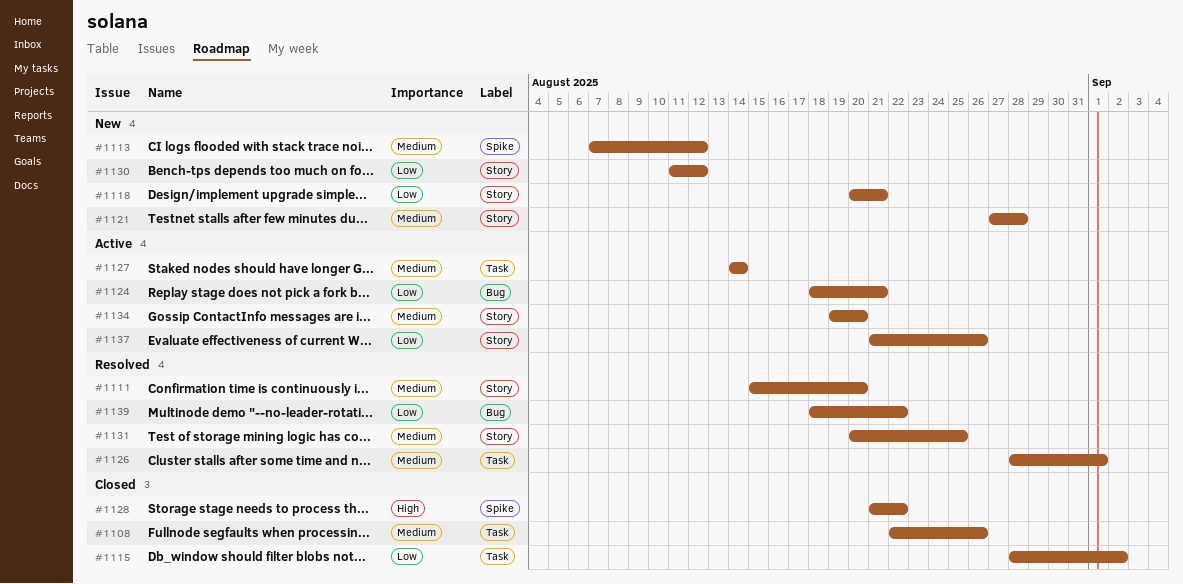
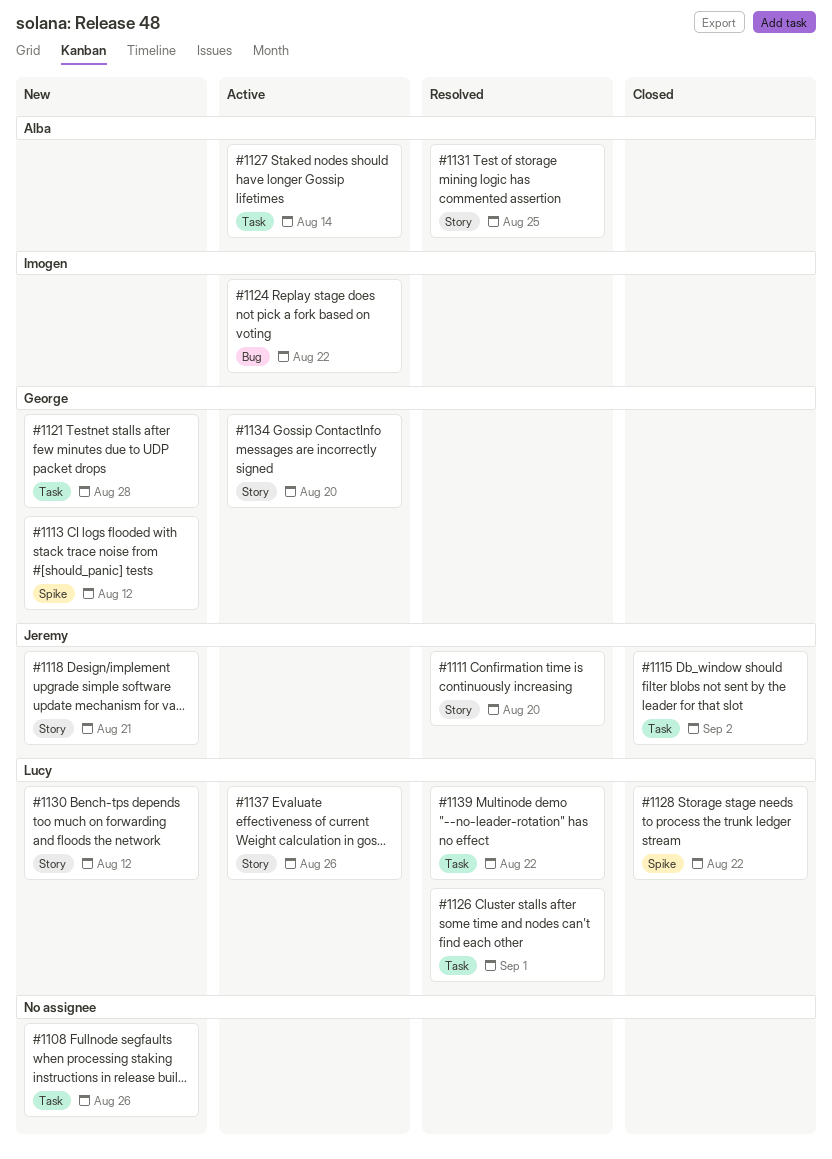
#1108, status: Closed -> New
#1121, label: Story -> Task
#1124, due: Aug 21 -> Aug 22
#1139, label: Bug -> Task

